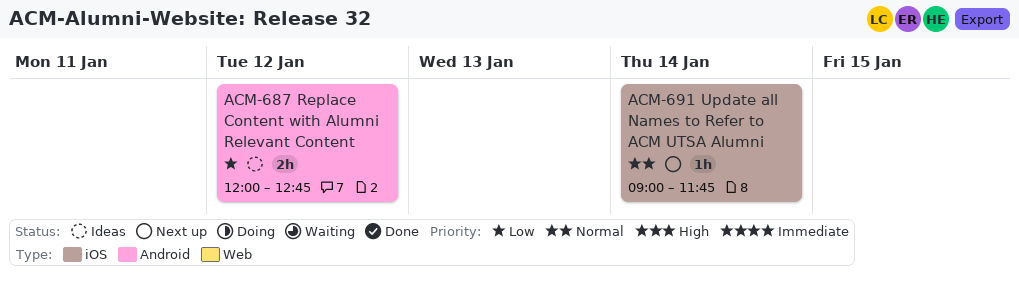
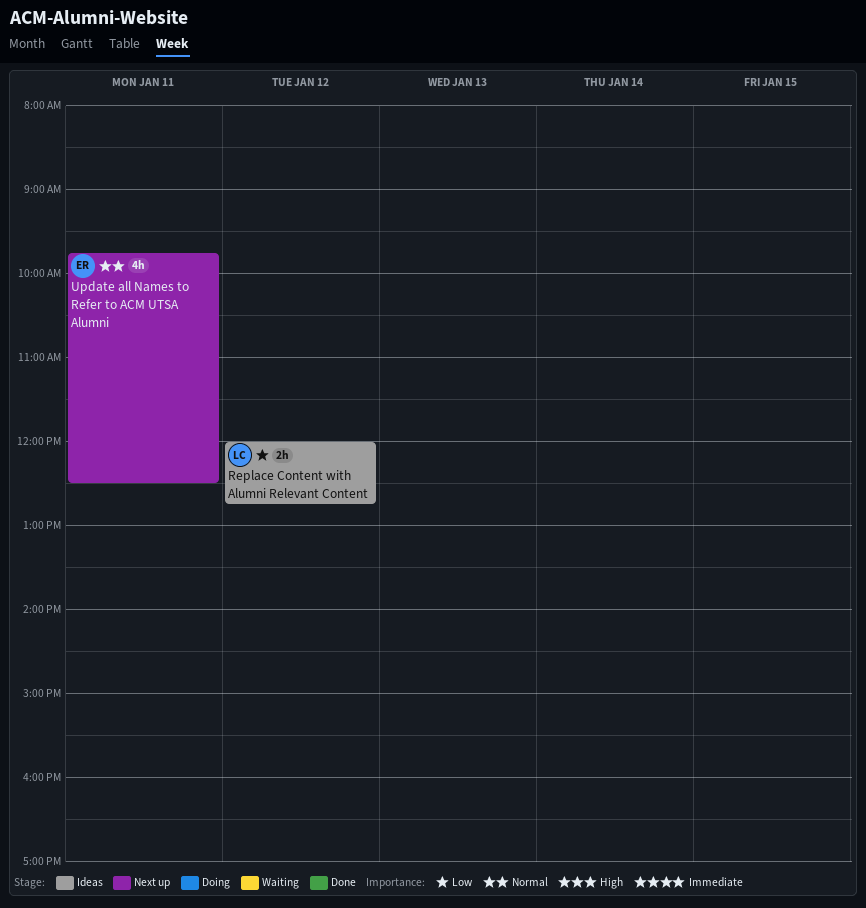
Update all Names to Refer to ACM UTSA Alumni, estimate: 1h -> 4h
Update all Names to Refer to ACM UTSA Alumni, day: Jan 14 -> Jan 11
Update all Names to Refer to ACM UTSA Alumni, begins: 09:00 -> 09:45
Update all Names to Refer to ACM UTSA Alumni, ends: 11:45 -> 12:30

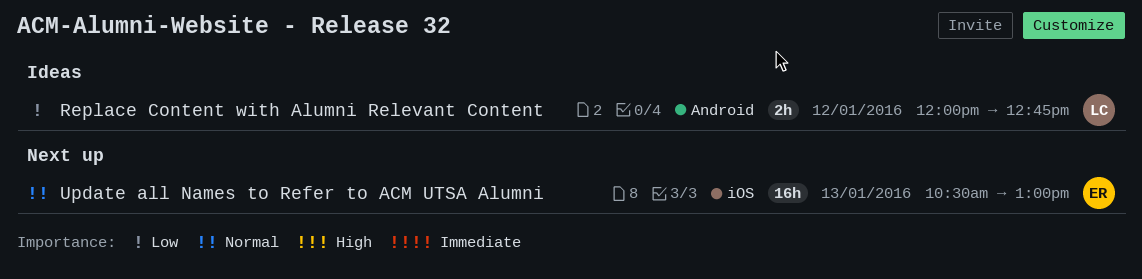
Update all Names to Refer to ACM UTSA Alumni, estimate: 4h -> 16h
Update all Names to Refer to ACM UTSA Alumni, day: Jan 11 -> Jan 13
Update all Names to Refer to ACM UTSA Alumni, begins: 09:45 -> 10:30
Update all Names to Refer to ACM UTSA Alumni, ends: 12:30 -> 13:00

